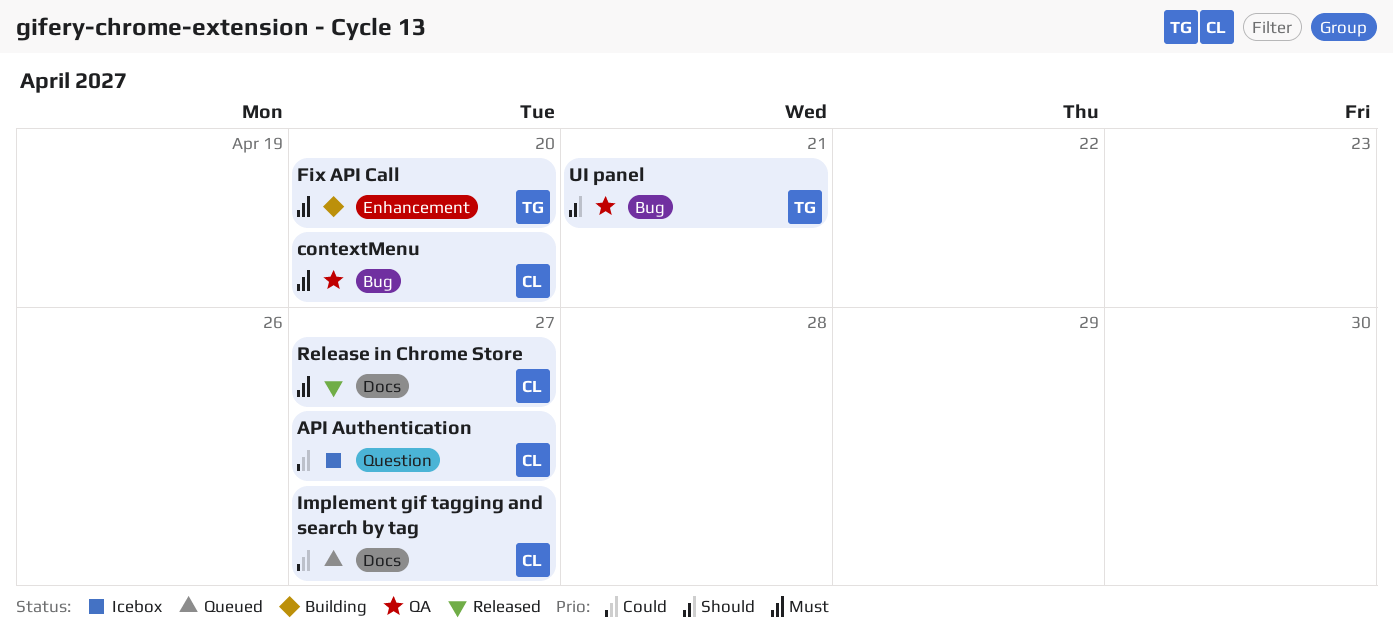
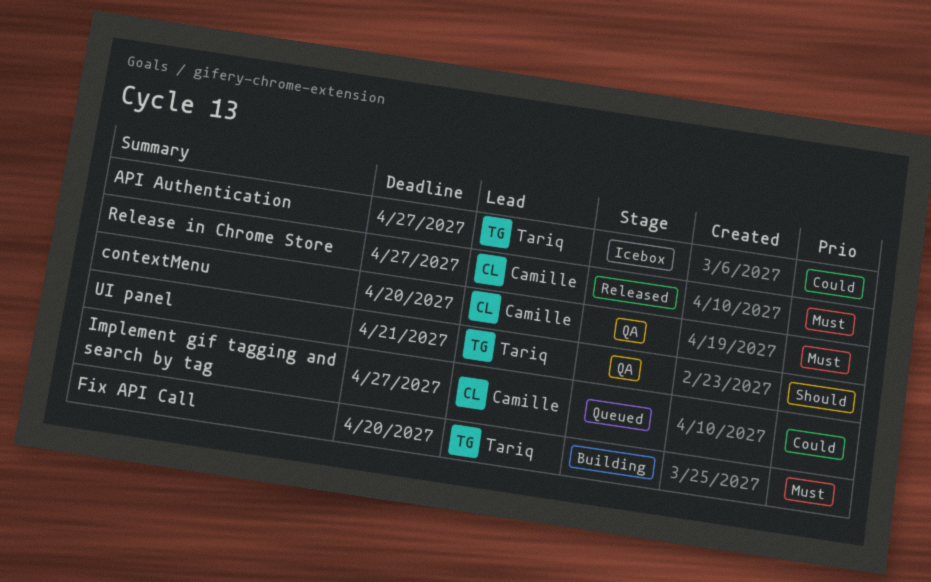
API Authentication, owner: Camille -> Tariq

